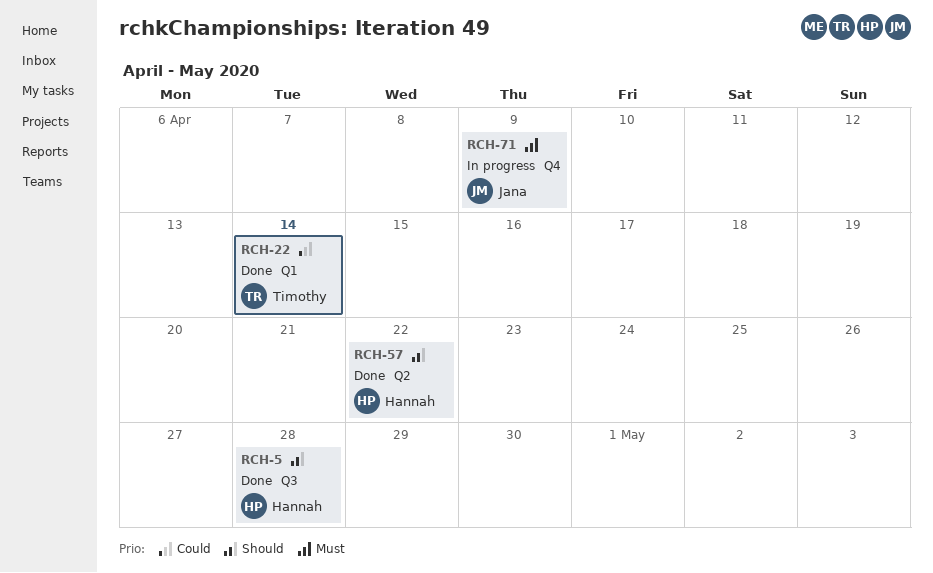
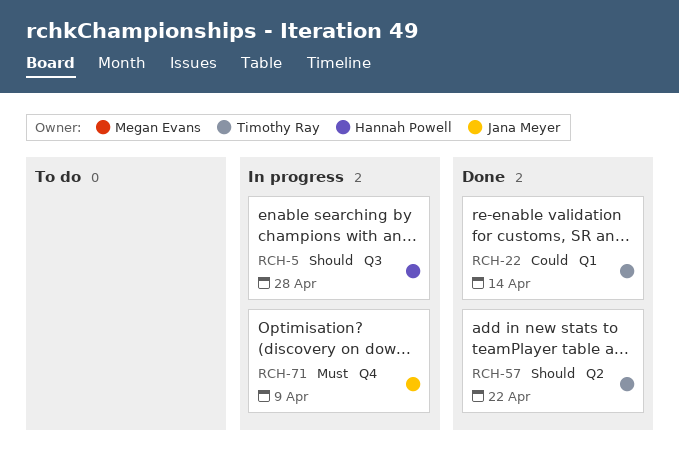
RCH-5, status: Done -> In progress
RCH-57, owner: Hannah Powell -> Timothy Ray

